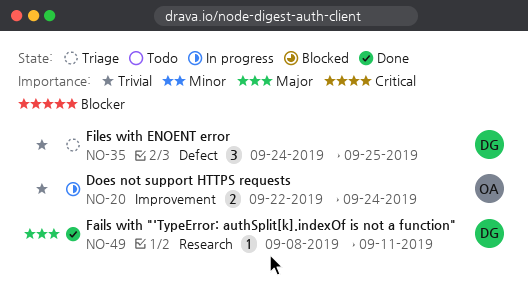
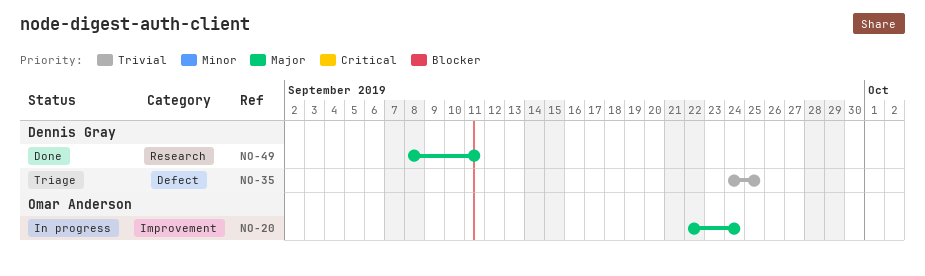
NO-20, priority: Trivial -> Major

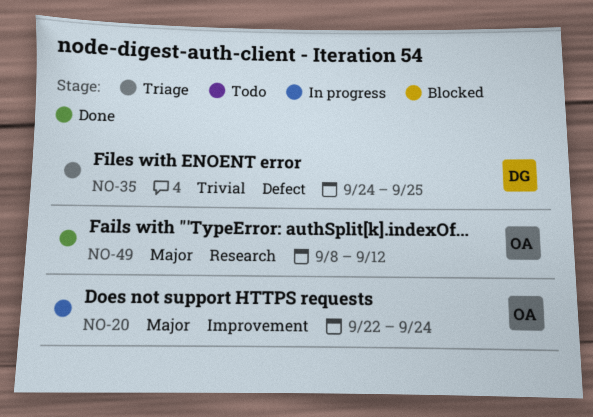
NO-49, owner: Dennis Gray -> Omar Anderson
NO-49, due: Sep 11 -> Sep 12

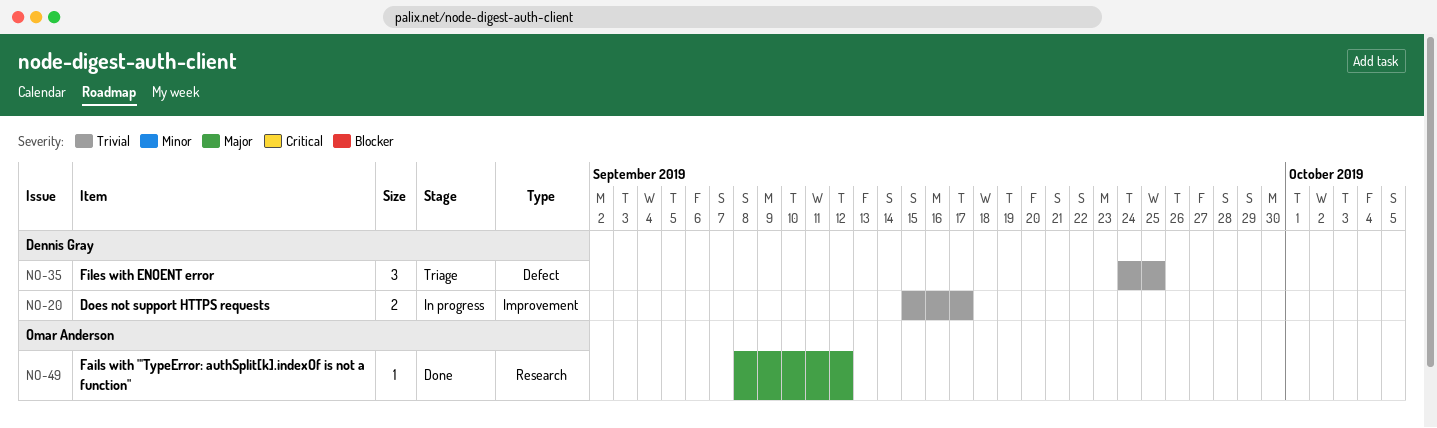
NO-20, owner: Omar Anderson -> Dennis Gray
NO-20, priority: Major -> Trivial
NO-20, start: Sep 22 -> Sep 15
NO-20, due: Sep 24 -> Sep 17

